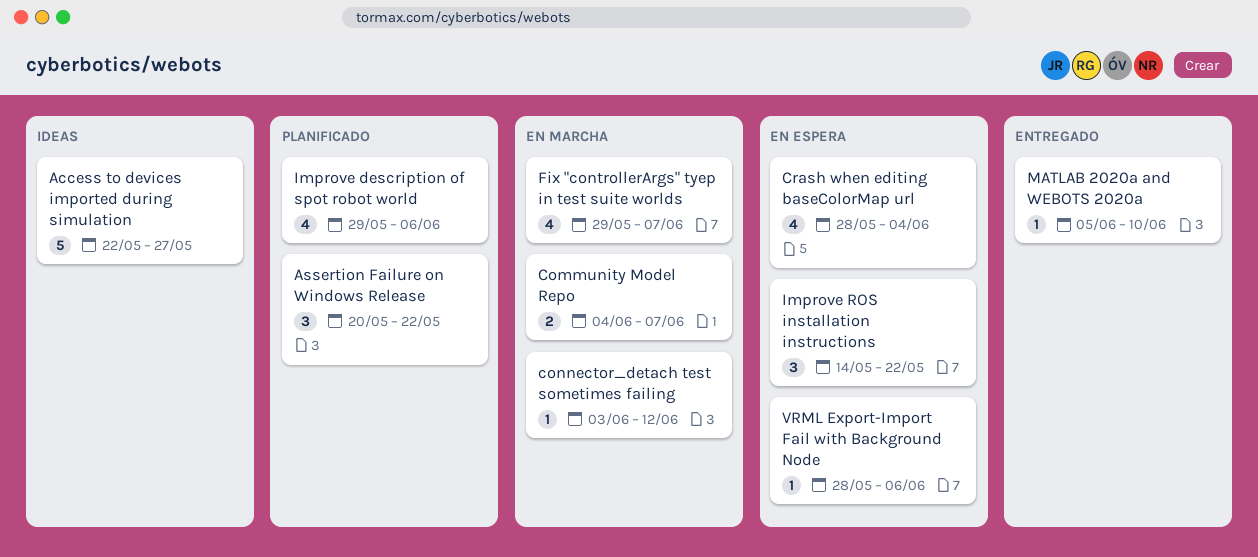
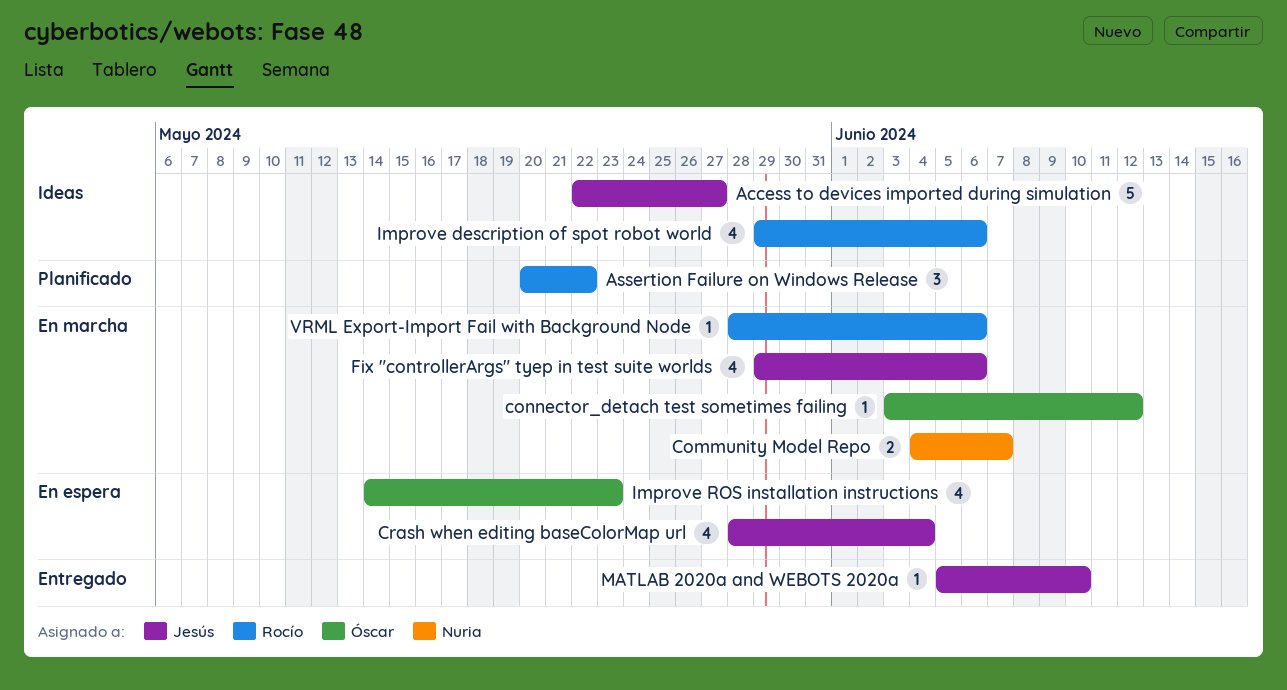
Fix "controllerArgs" tyep in test suite worlds, due: Jun 7 -> Jun 6
Improve description of spot robot world, status: Planificado -> Ideas
Improve ROS installation instructions, estimate: 3 -> 4
Improve ROS installation instructions, due: May 22 -> May 23
VRML Export-Import Fail with Background Node, status: En espera -> En marcha

